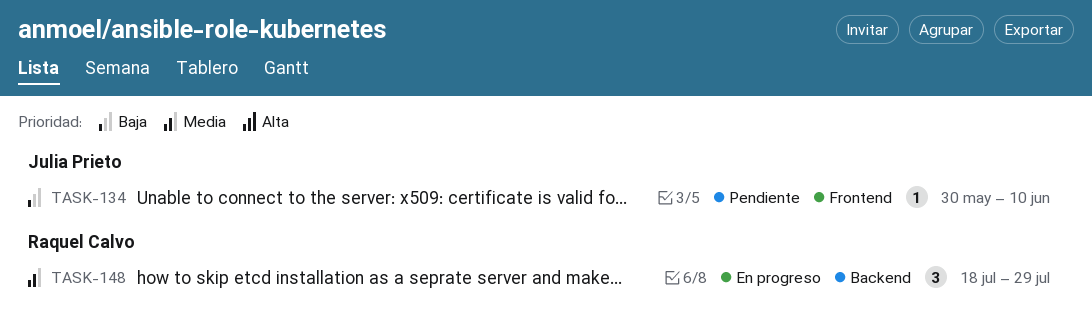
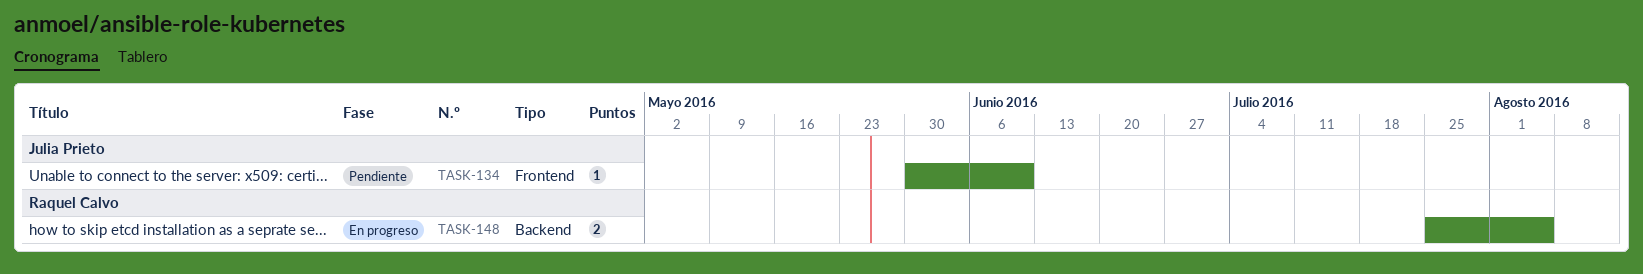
TASK-148, estimate: 3 -> 2
TASK-148, start: Jul 18 -> Jul 25
TASK-148, due: Jul 29 -> Aug 5

